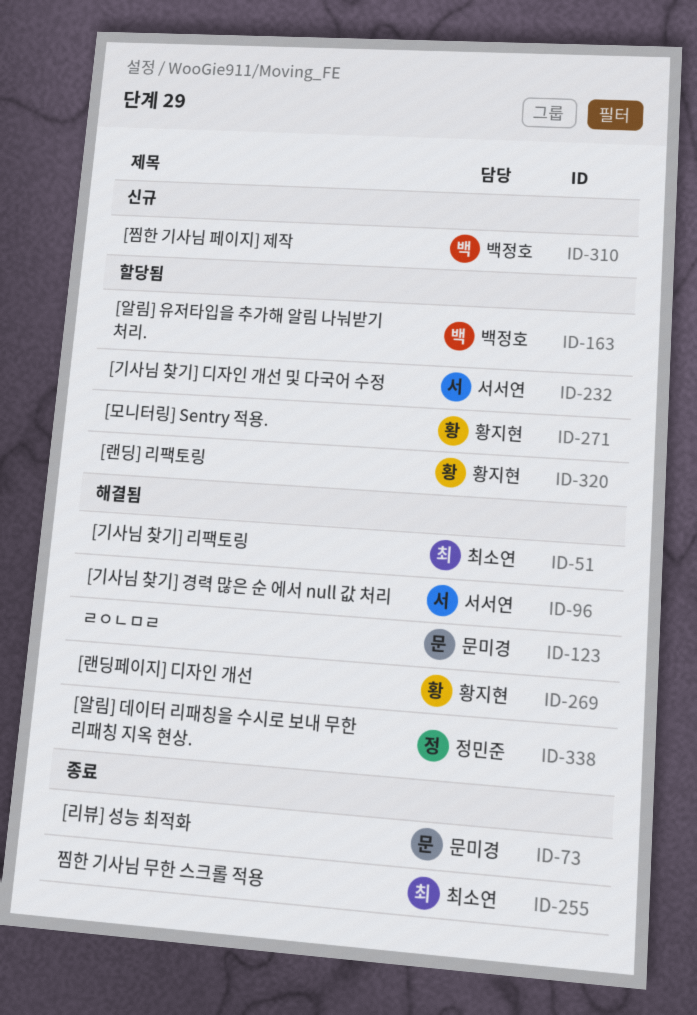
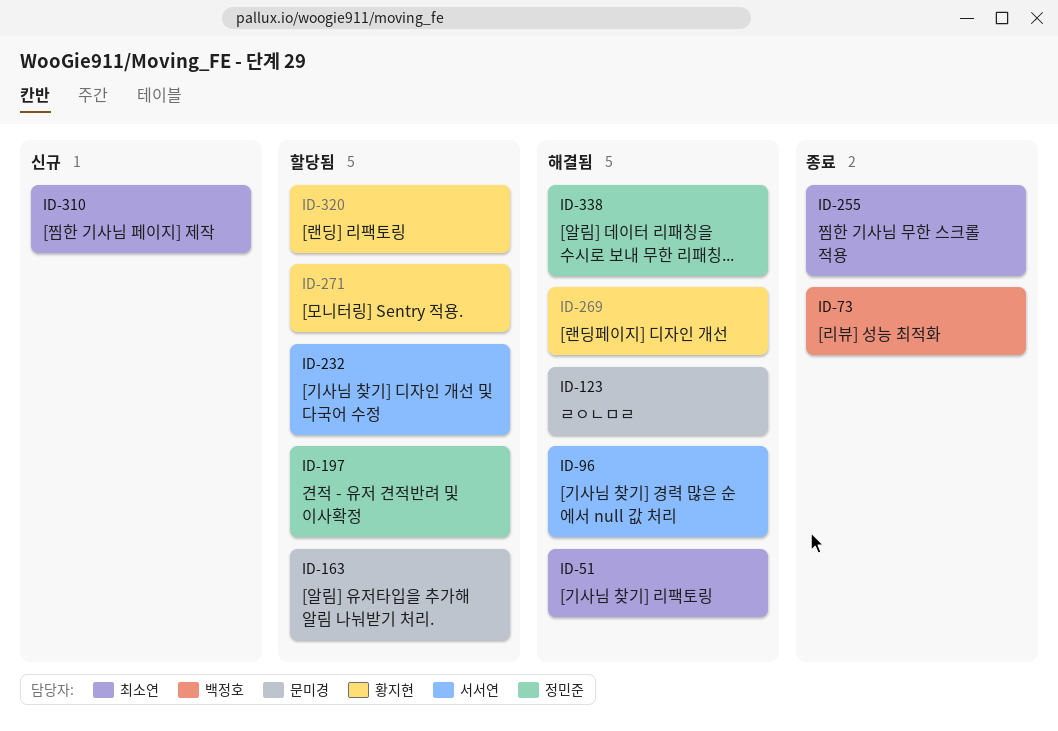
ID-73, owner: 문미경 -> 백정호
ID-163, owner: 백정호 -> 문미경
ID-197: none -> present
ID-310, owner: 백정호 -> 최소연

